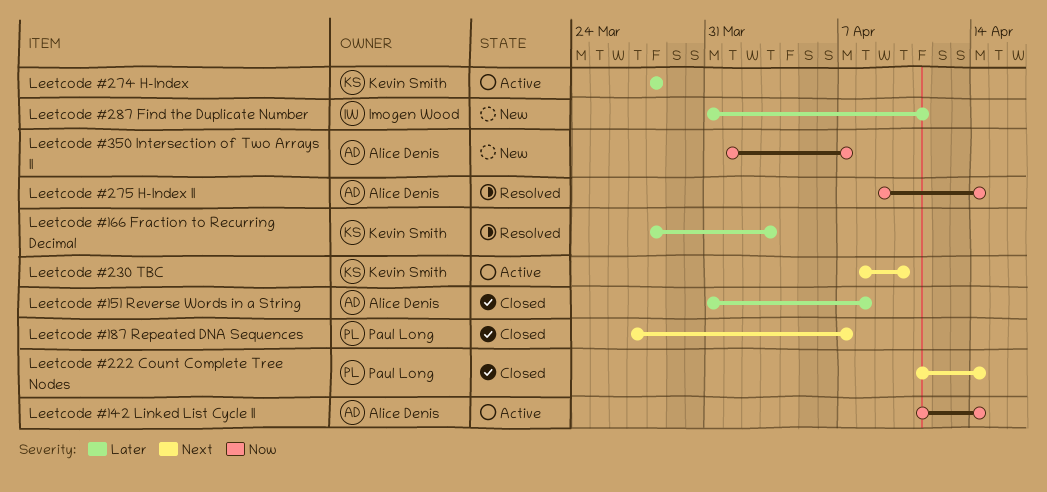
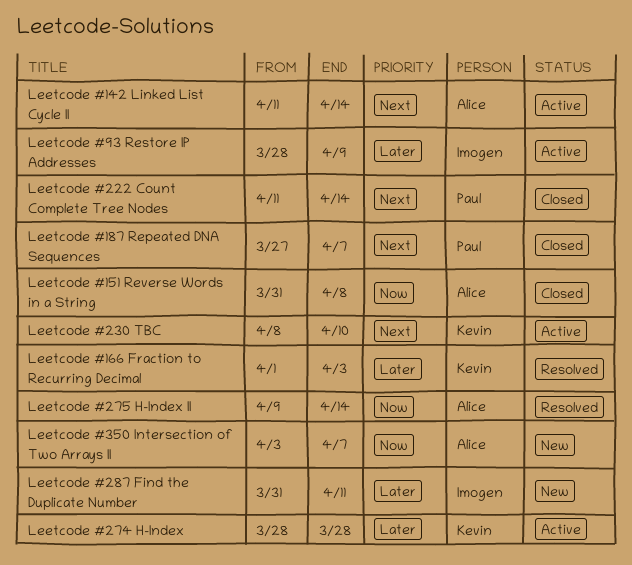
Leetcode #142 Linked List Cycle II, priority: Now -> Next
Leetcode #151 Reverse Words in a String, priority: Later -> Now
Leetcode #166 Fraction to Recurring Decimal, start: Mar 28 -> Apr 1
Leetcode #350 Intersection of Two Arrays II, start: Apr 1 -> Apr 3
Leetcode #93 Restore IP Addresses: none -> present

